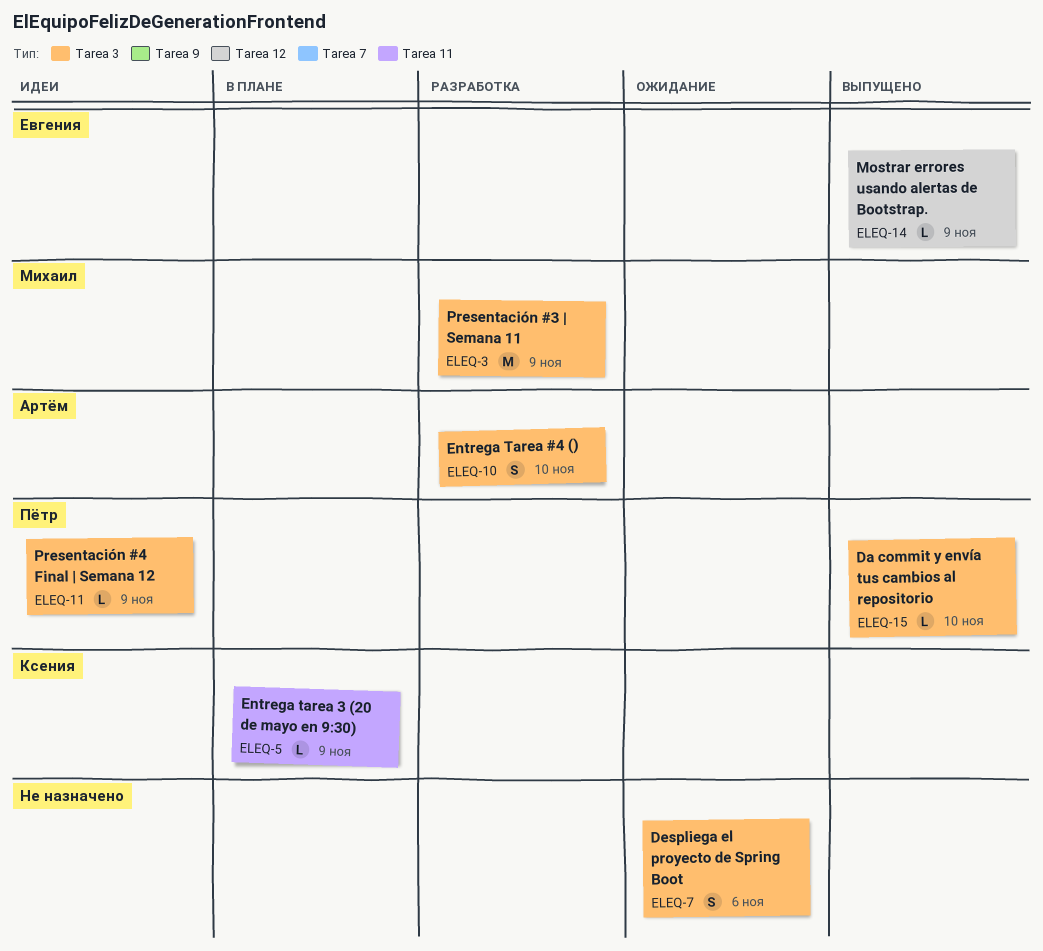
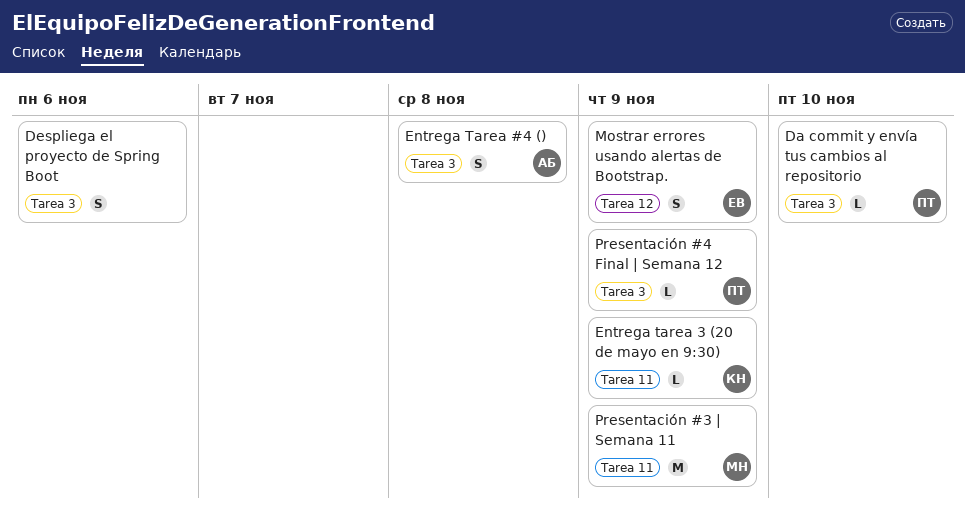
Entrega Tarea #4 (), due: Nov 10 -> Nov 8
Mostrar errores usando alertas de Bootstrap., estimate: L -> S
Presentación #3 | Semana 11, label: Tarea 3 -> Tarea 11

